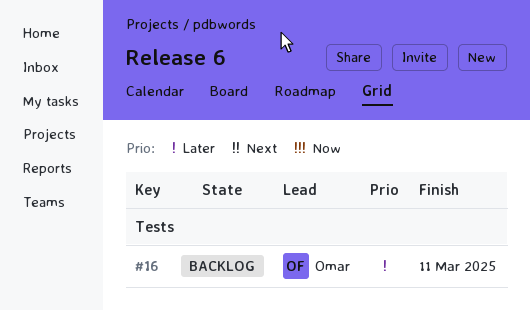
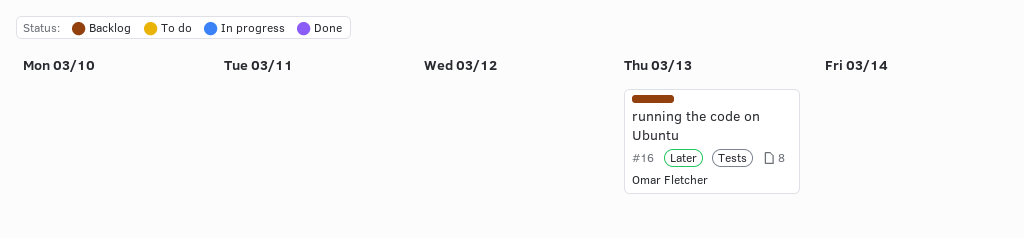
#16, due: Mar 11 -> Mar 13

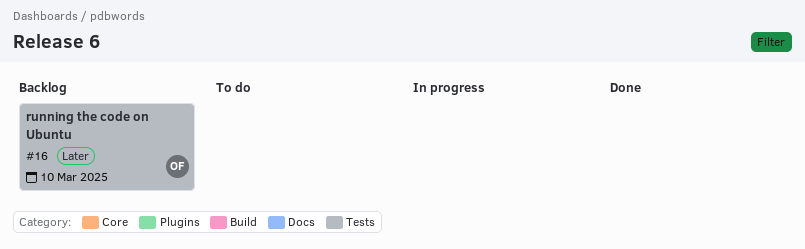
#16, due: Mar 13 -> Mar 10

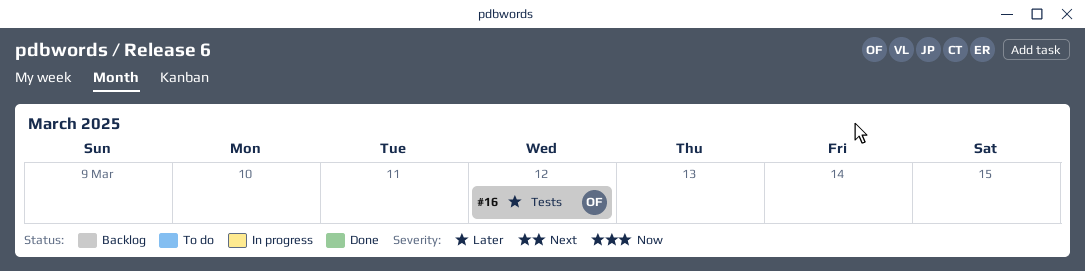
#16, due: Mar 10 -> Mar 12

